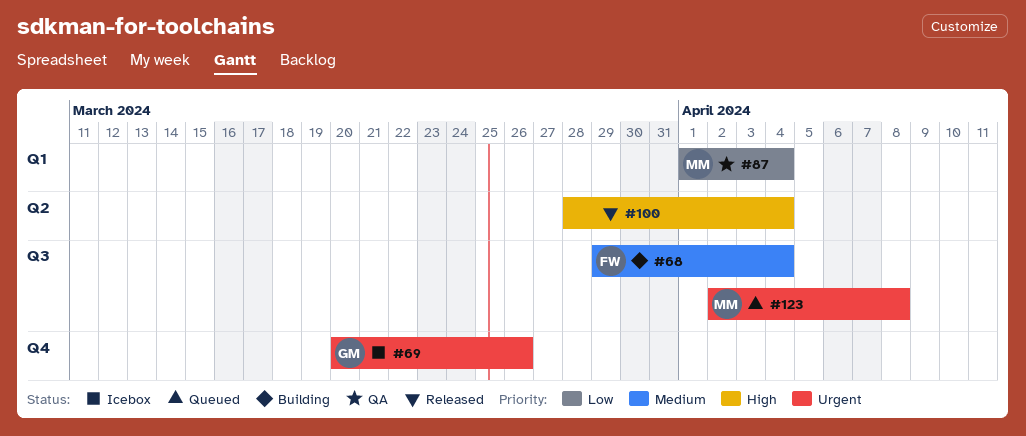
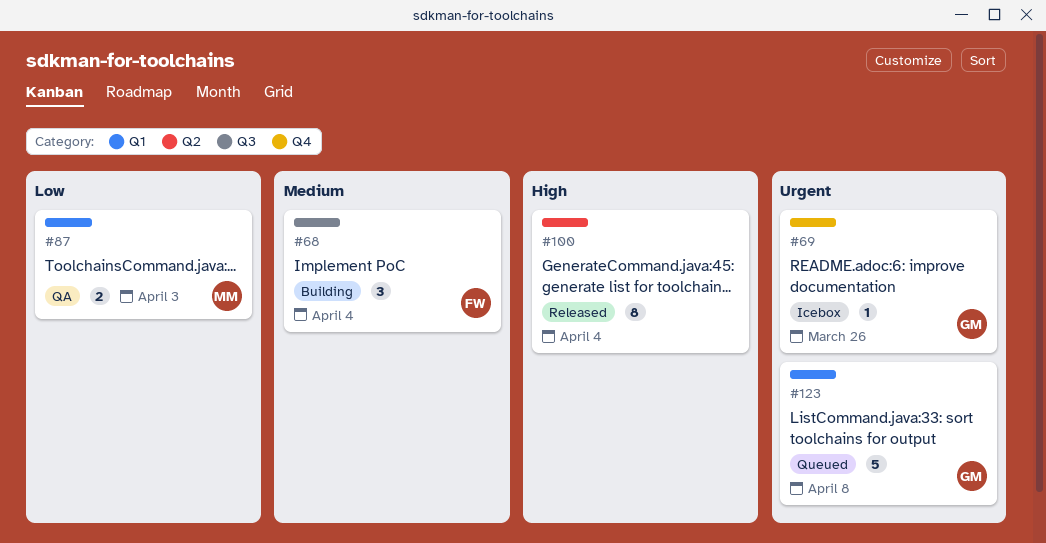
#87, due: Apr 4 -> Apr 3
#123, owner: MM -> GM
#123, label: Q3 -> Q1

